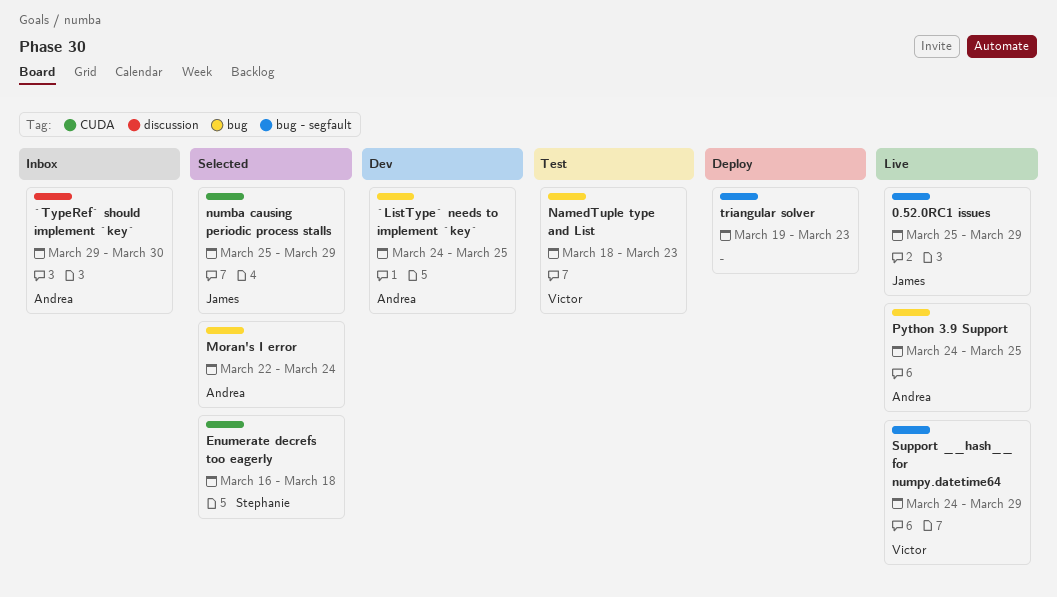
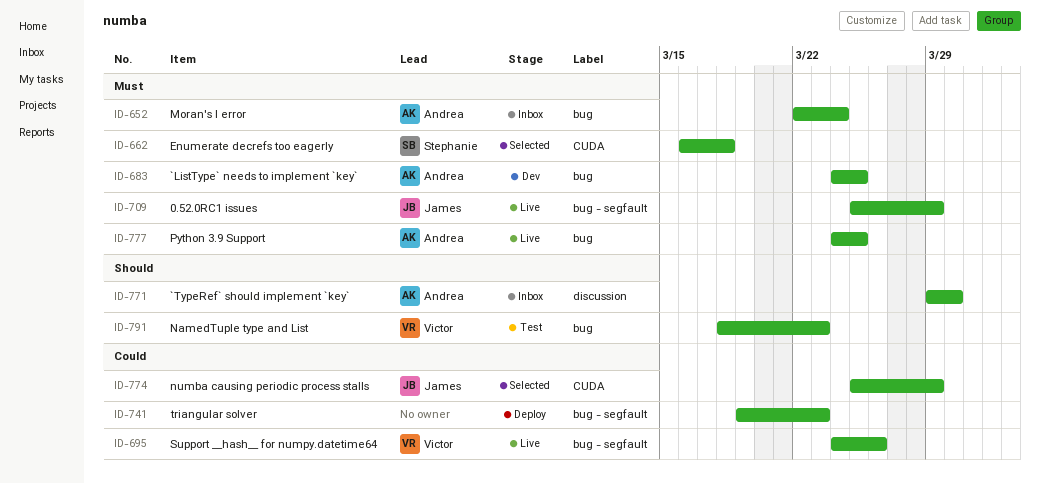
Moran's I error, status: Selected -> Inbox
Support __hash__ for numpy.datetime64, due: Mar 29 -> Mar 26

